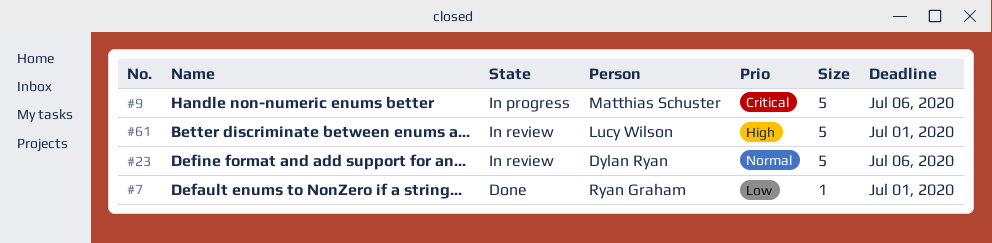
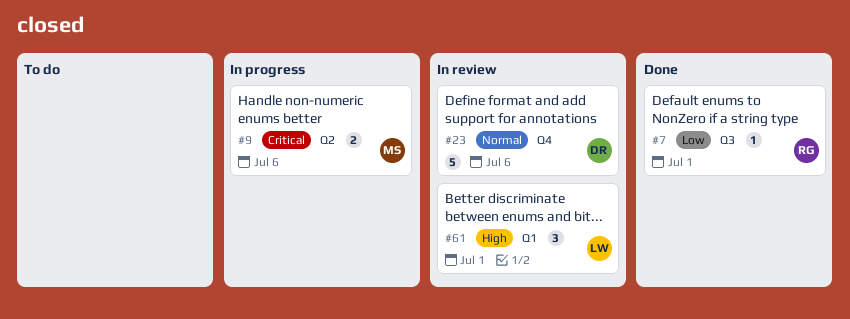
#9, estimate: 5 -> 2
#61, estimate: 5 -> 3

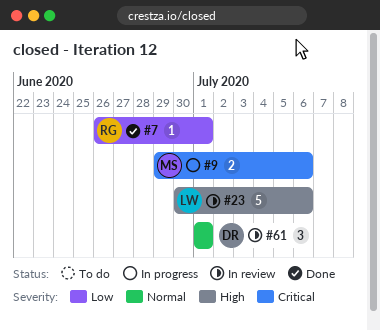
#23, owner: DR -> LW
#23, priority: Normal -> High
#61, owner: LW -> DR
#61, priority: High -> Normal

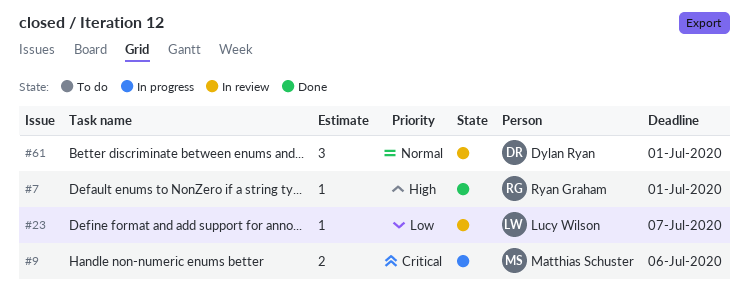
#7, priority: Low -> High
#23, priority: High -> Low
#23, estimate: 5 -> 1
#23, due: Jul 6 -> Jul 7

